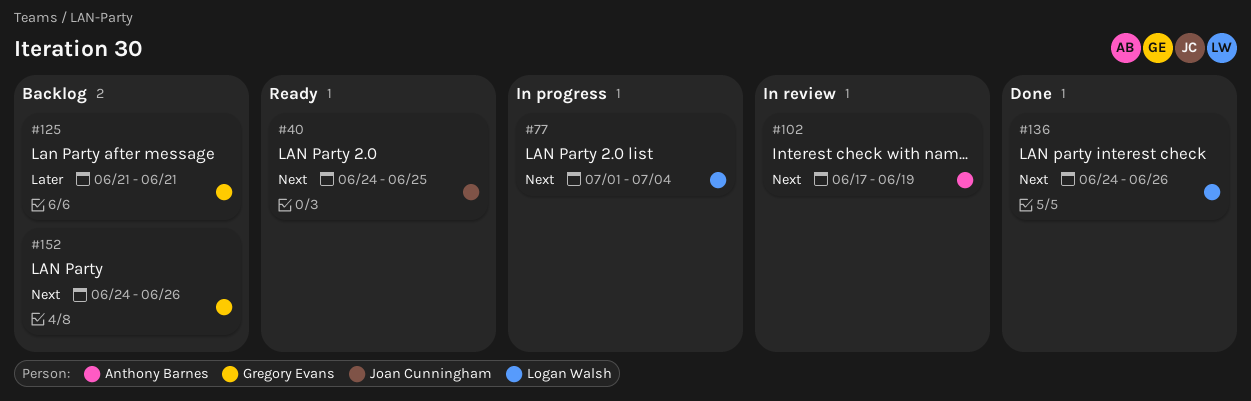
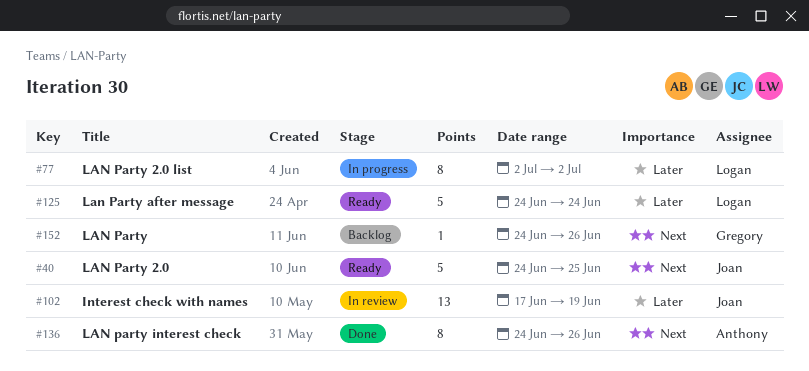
#77, priority: Next -> Later
#77, start: Jul 1 -> Jul 2
#77, due: Jul 4 -> Jul 2
#102, owner: Anthony Barnes -> Joan Cunningham
#102, priority: Next -> Later
#125, status: Backlog -> Ready
#125, owner: Gregory Evans -> Logan Walsh
#125, start: Jun 21 -> Jun 24
#125, due: Jun 21 -> Jun 24
#136, owner: Logan Walsh -> Anthony Barnes

